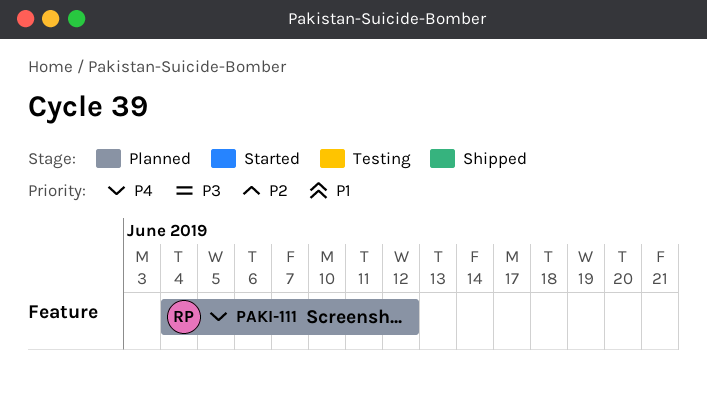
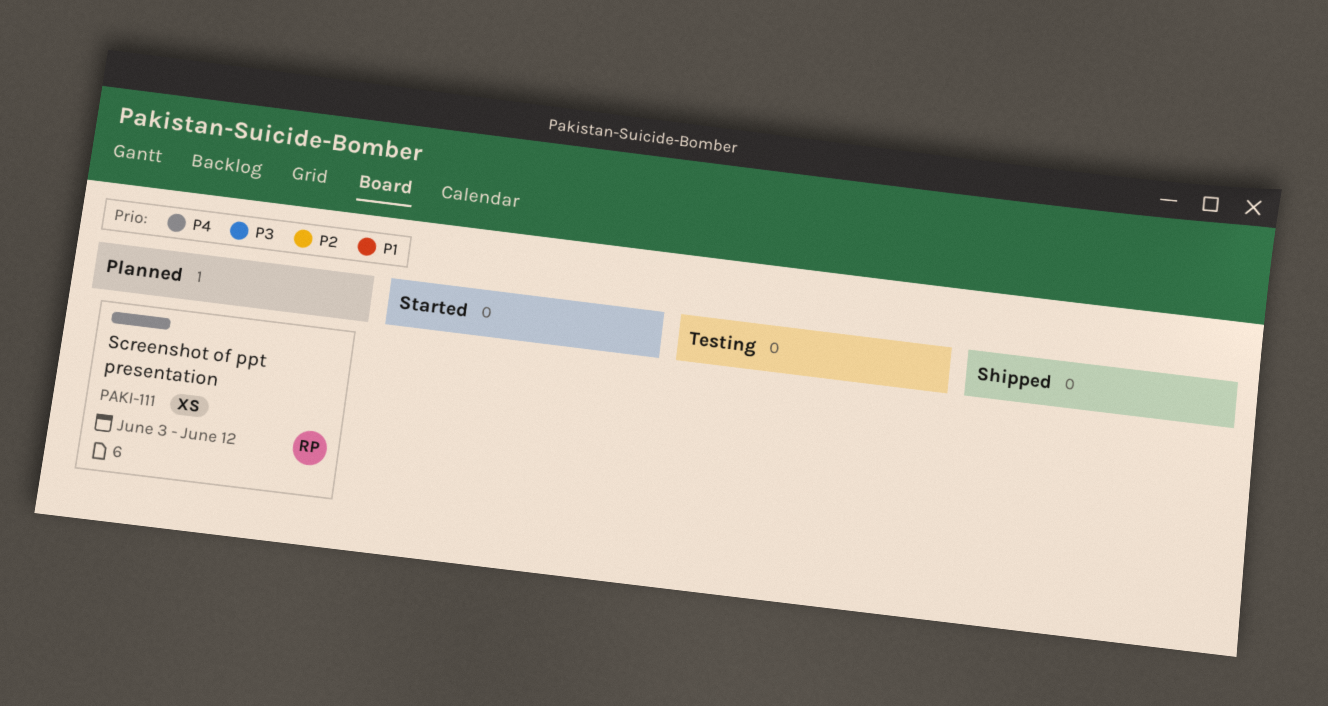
PAKI-111, start: Jun 4 -> Jun 3

